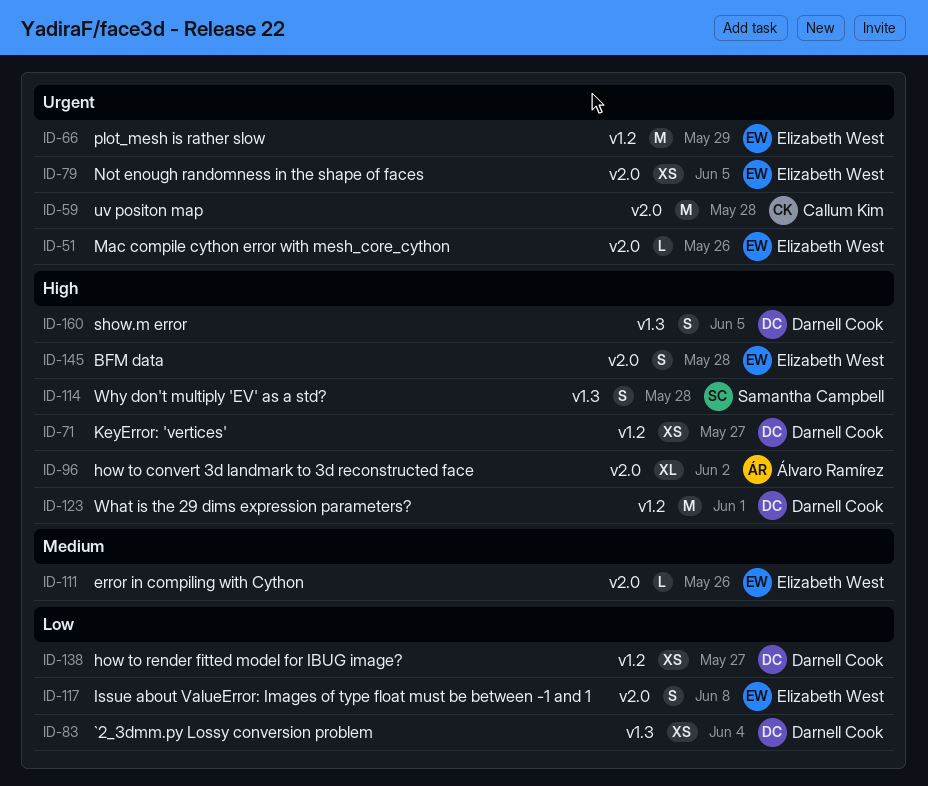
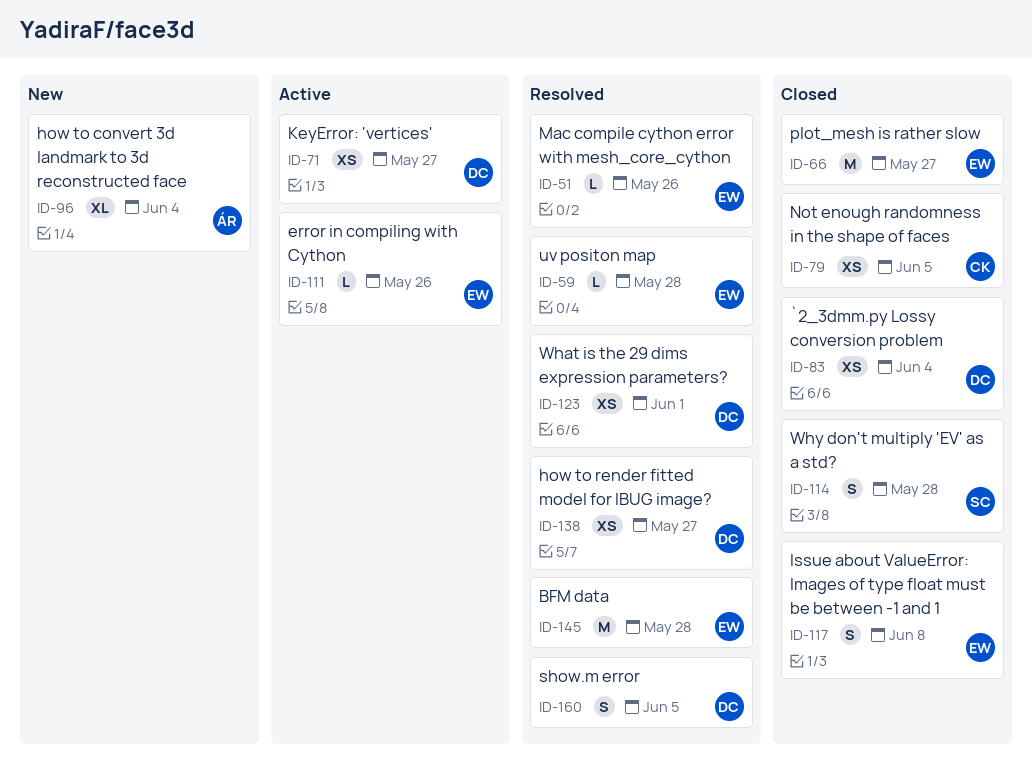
ID-59, owner: Callum Kim -> Elizabeth West
ID-59, estimate: M -> L
ID-66, due: May 29 -> May 27
ID-79, owner: Elizabeth West -> Callum Kim
ID-96, due: Jun 2 -> Jun 4
ID-123, estimate: M -> XS
ID-145, estimate: S -> M

